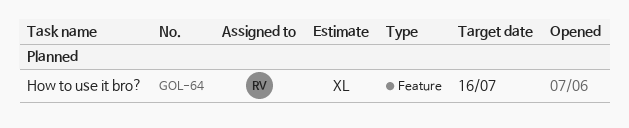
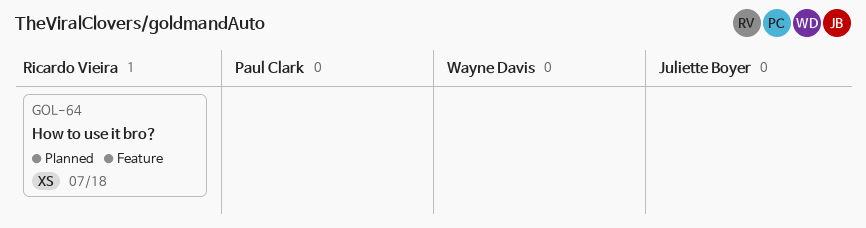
GOL-64, estimate: XL -> XS
GOL-64, due: Jul 16 -> Jul 18

